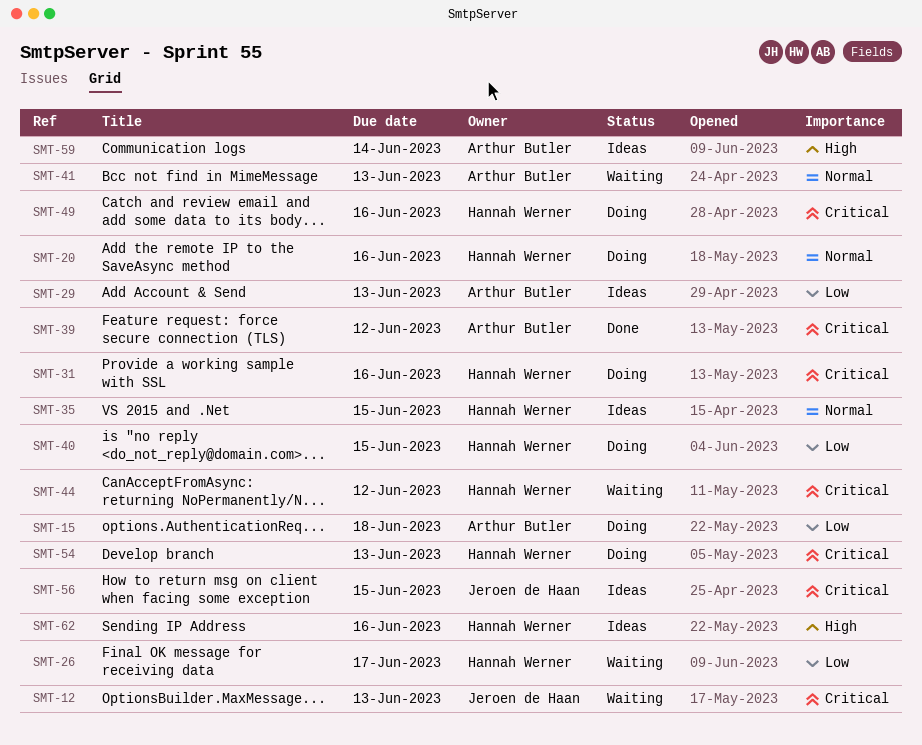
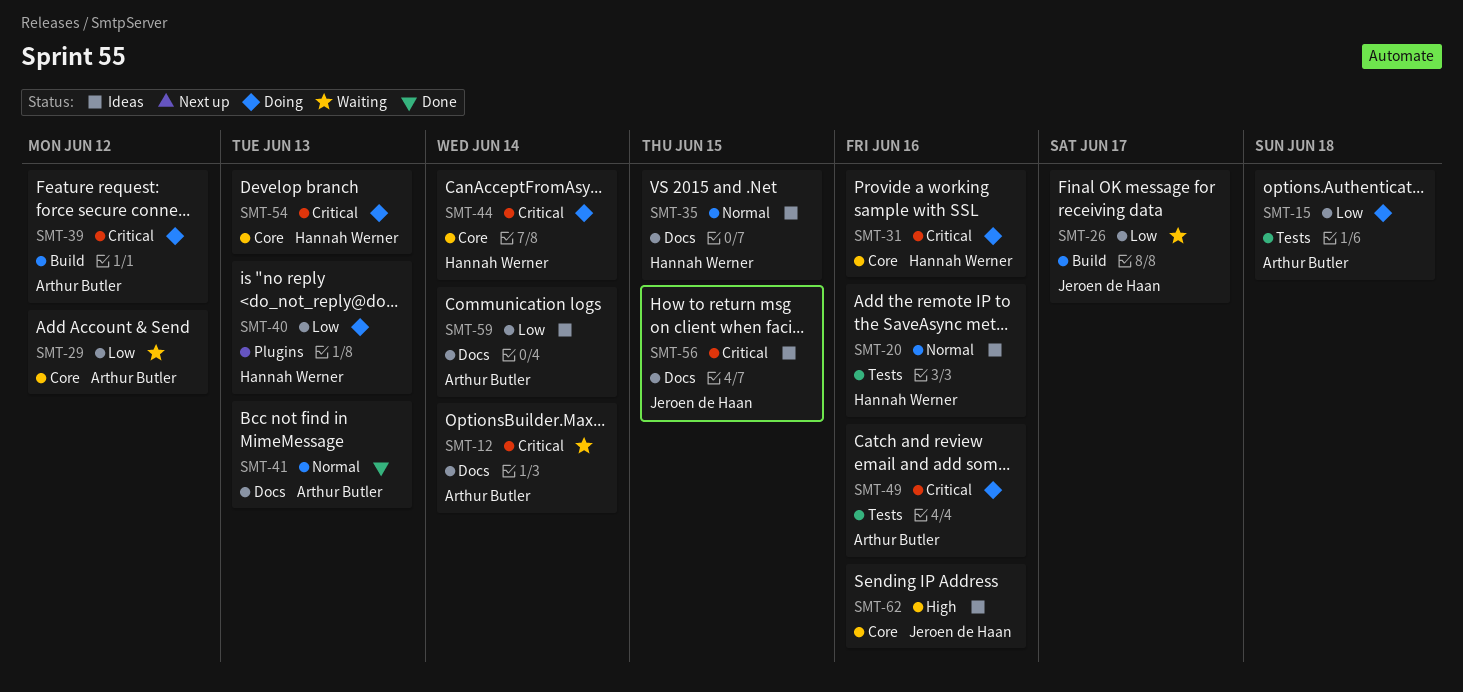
SMT-12, owner: Jeroen de Haan -> Arthur Butler
SMT-12, due: Jun 13 -> Jun 14
SMT-20, status: Doing -> Ideas
SMT-26, owner: Hannah Werner -> Jeroen de Haan
SMT-29, status: Ideas -> Waiting
SMT-29, due: Jun 13 -> Jun 12
SMT-39, status: Done -> Doing
SMT-40, due: Jun 15 -> Jun 13
SMT-41, status: Waiting -> Done
SMT-44, status: Waiting -> Doing
SMT-44, due: Jun 12 -> Jun 14
SMT-49, owner: Hannah Werner -> Arthur Butler
SMT-59, priority: High -> Low
SMT-62, owner: Hannah Werner -> Jeroen de Haan

